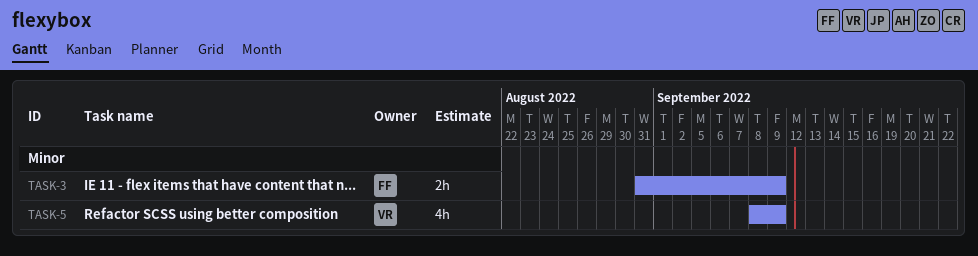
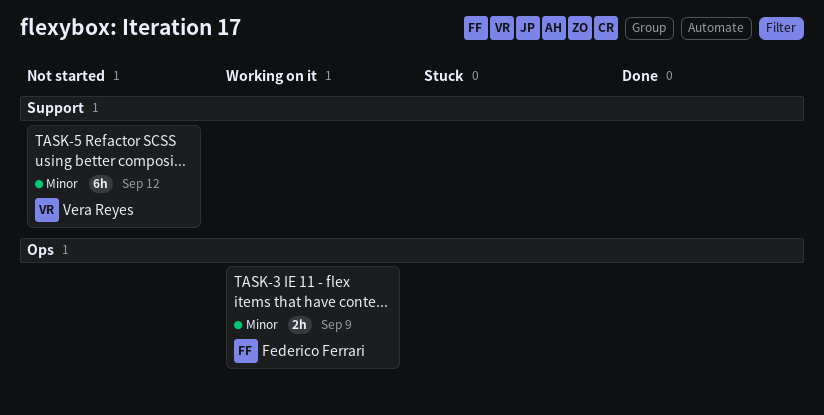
TASK-5, estimate: 4h -> 6h
TASK-5, due: Sep 9 -> Sep 12

